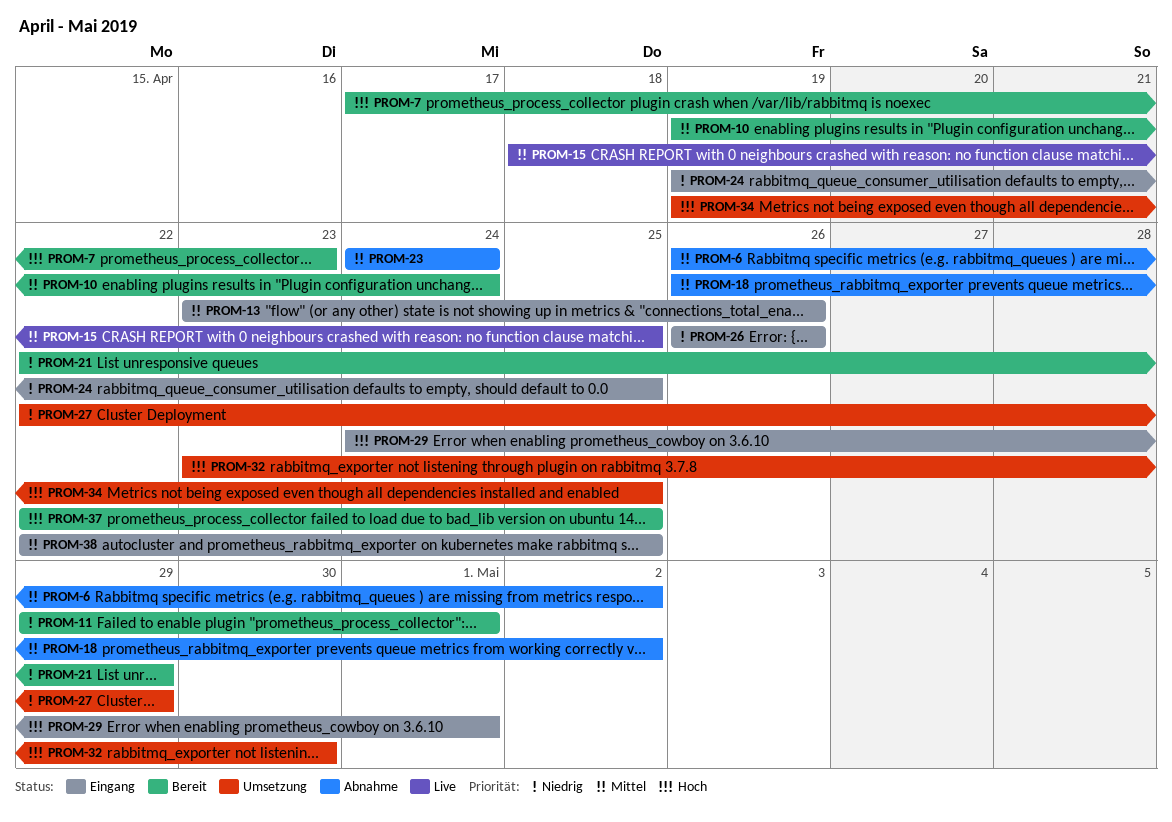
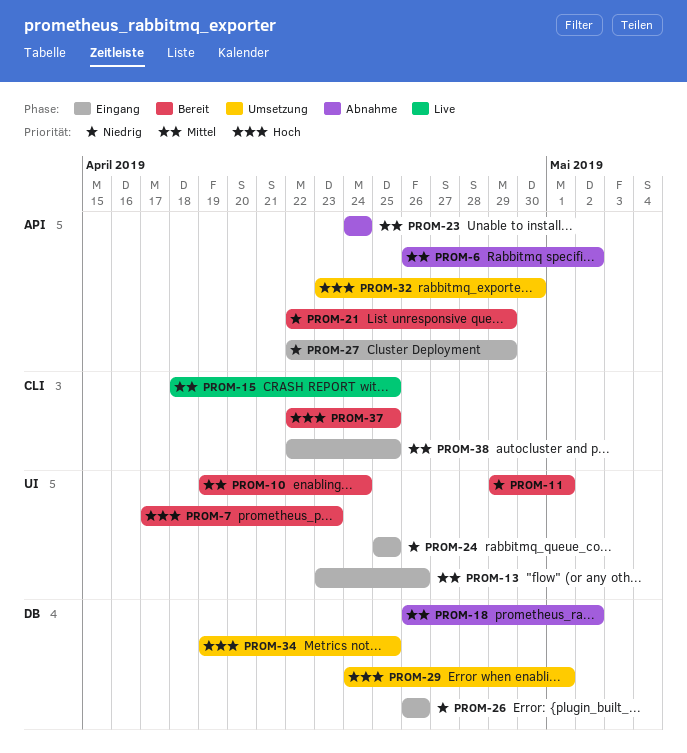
PROM-24, start: Apr 19 -> Apr 25
PROM-27, status: Umsetzung -> Eingang
PROM-29, status: Eingang -> Umsetzung

